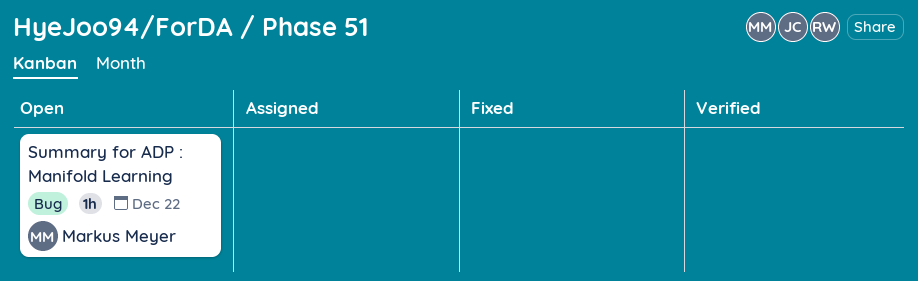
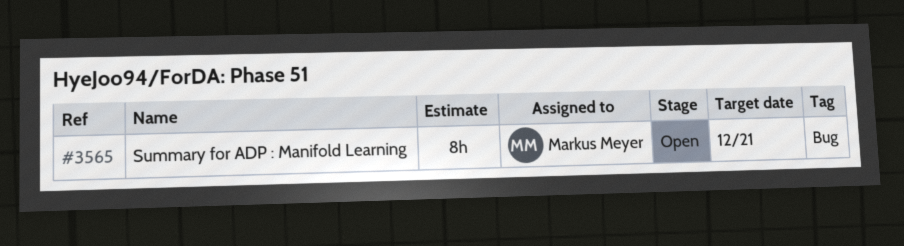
Summary for ADP : Manifold Learning, estimate: 1h -> 8h
Summary for ADP : Manifold Learning, due: Dec 22 -> Dec 21

